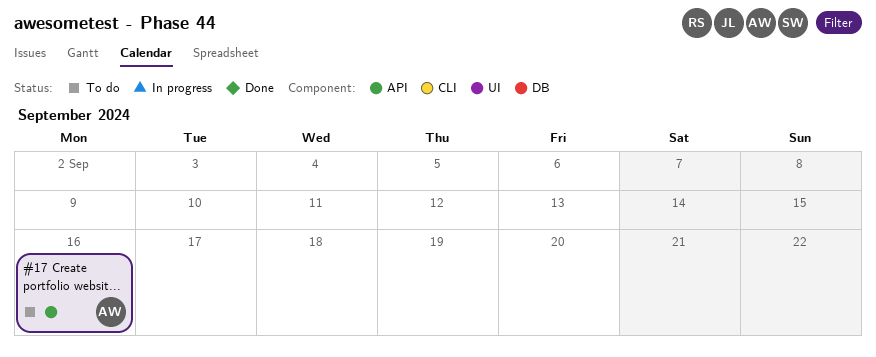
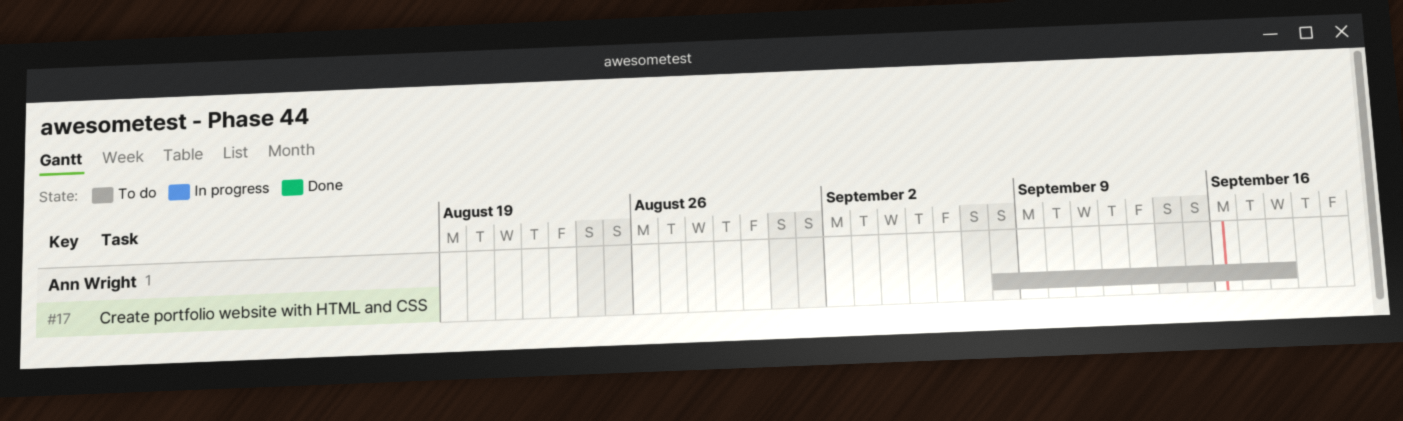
#17, due: Sep 16 -> Sep 18

